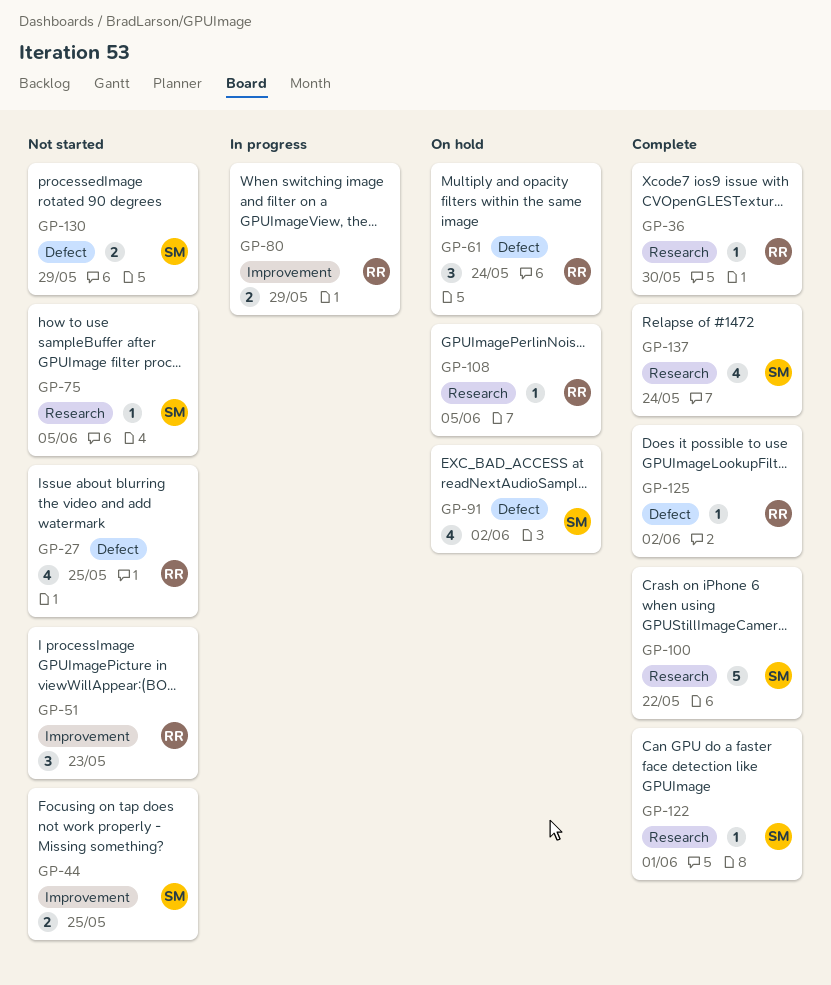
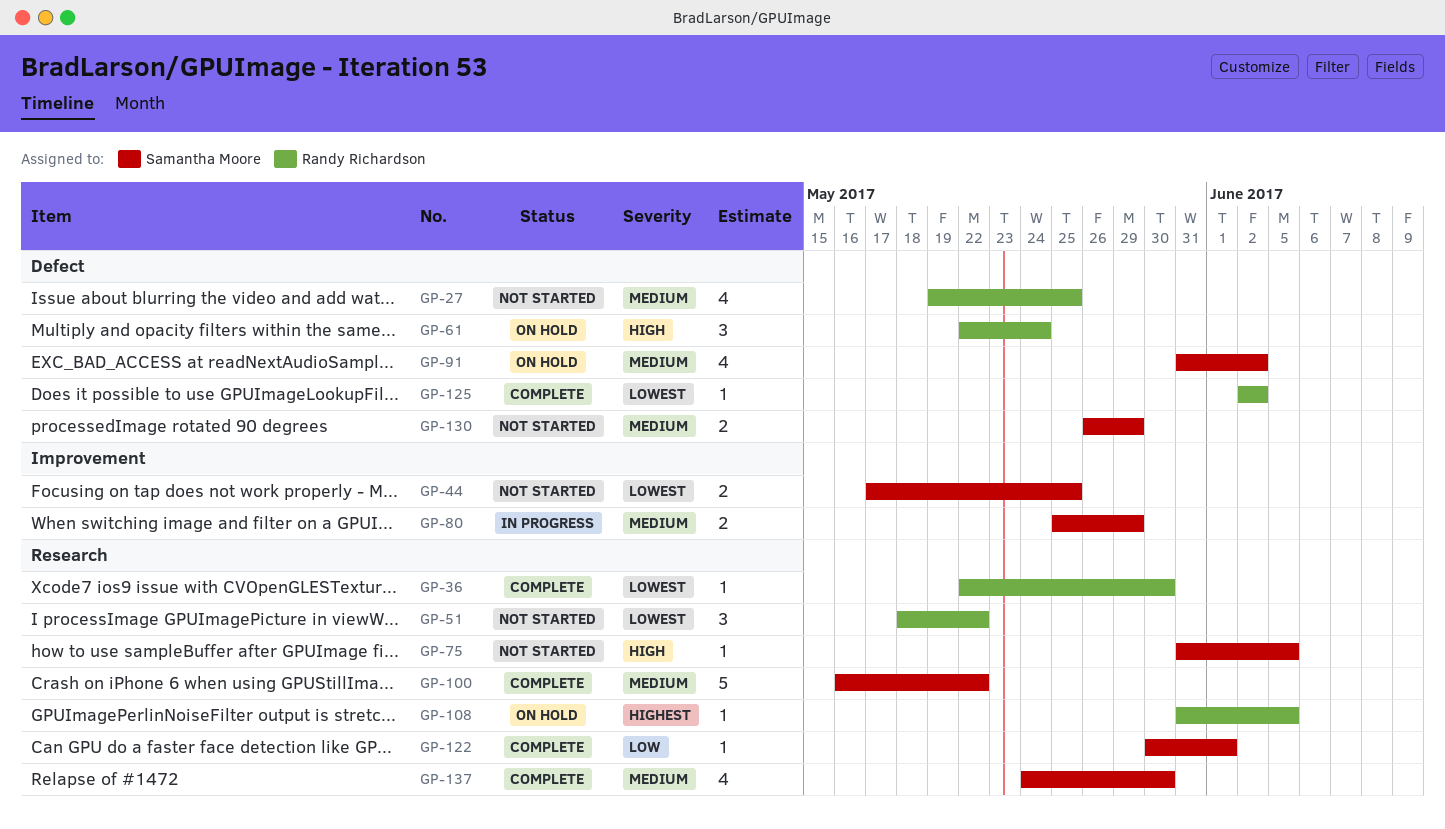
GP-51, label: Improvement -> Research
GP-51, due: May 23 -> May 22
GP-80, owner: Randy Richardson -> Samantha Moore
GP-137, due: May 24 -> May 30

